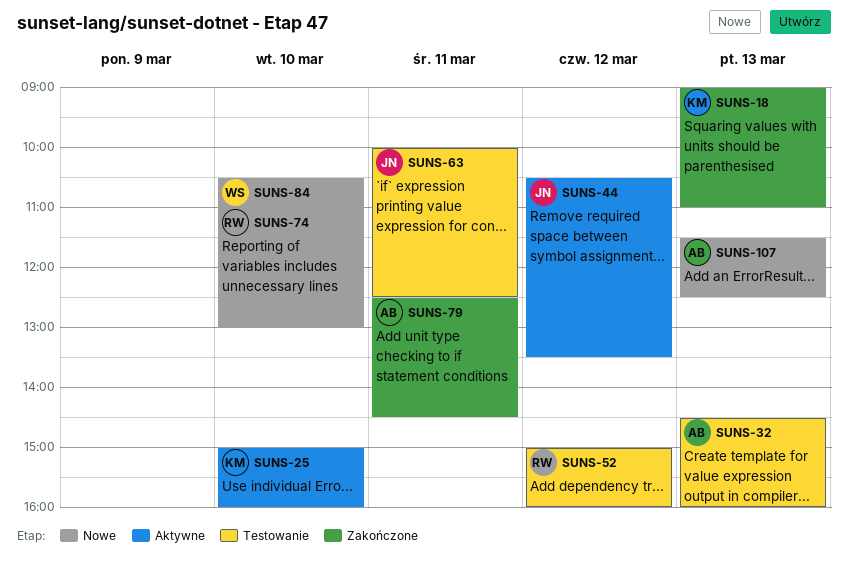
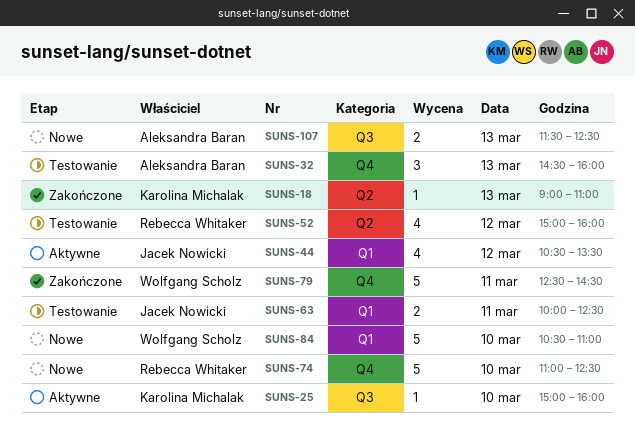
SUNS-74, ends: 13:00 -> 12:30
SUNS-79, owner: Aleksandra Baran -> Wolfgang Scholz

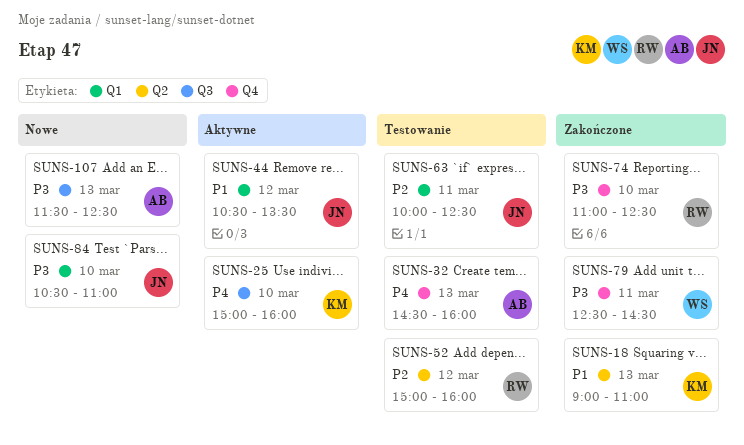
SUNS-74, status: Nowe -> Zakończone
SUNS-84, owner: Wolfgang Scholz -> Jacek Nowicki

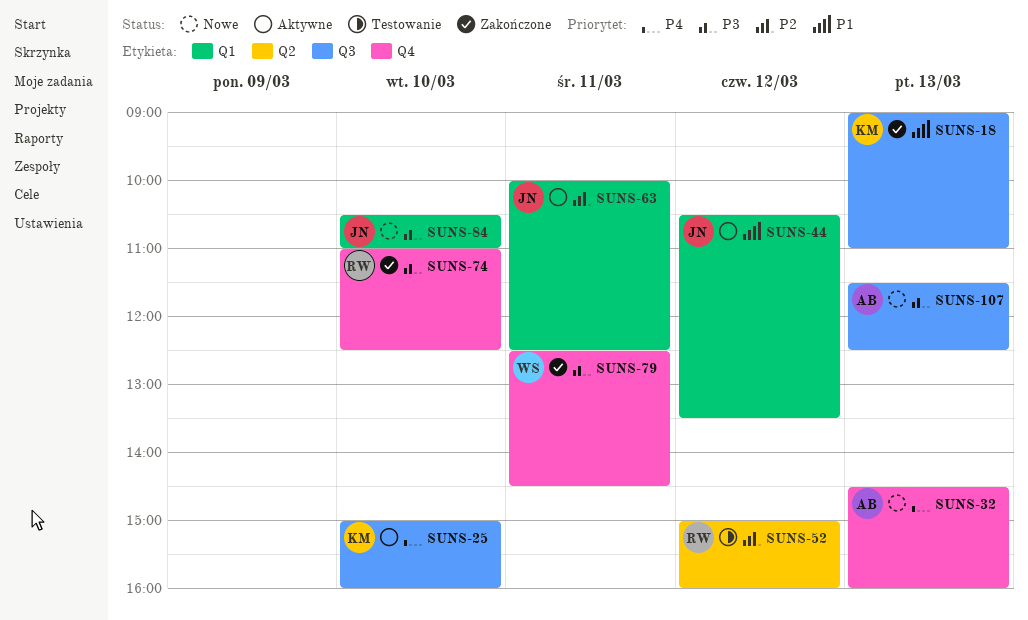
SUNS-18, label: Q2 -> Q3
SUNS-32, status: Testowanie -> Nowe
SUNS-63, status: Testowanie -> Aktywne

